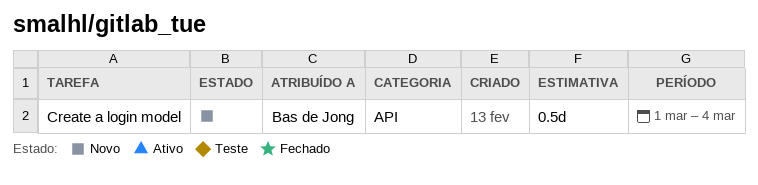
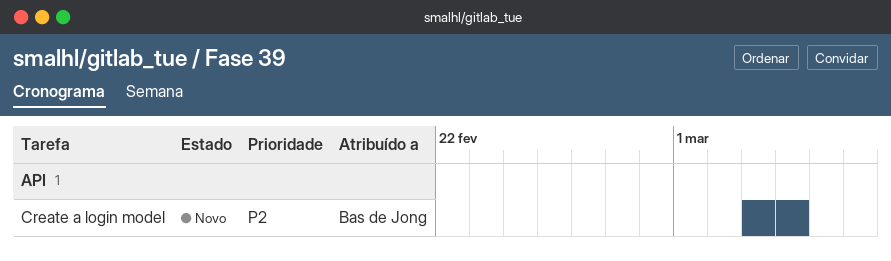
Create a login model, start: Mar 1 -> Mar 3

